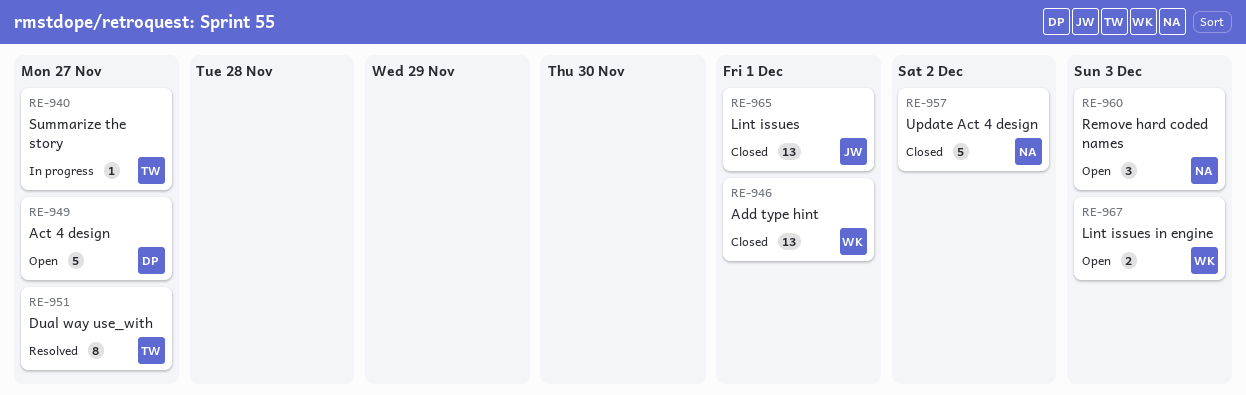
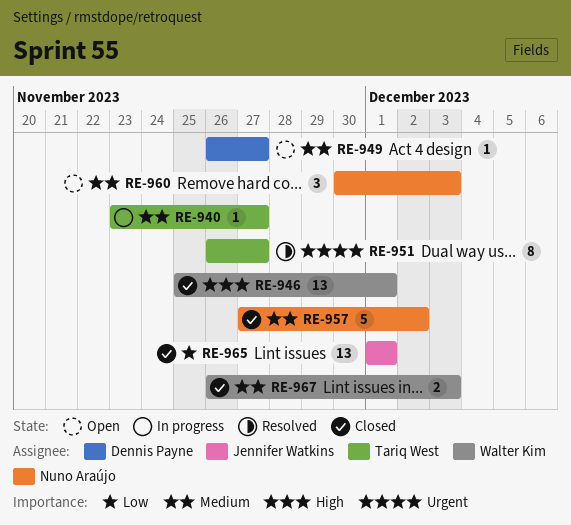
RE-949, estimate: 5 -> 1
RE-967, status: Open -> Closed

